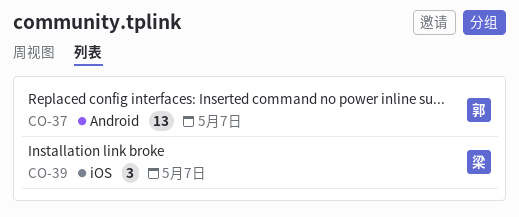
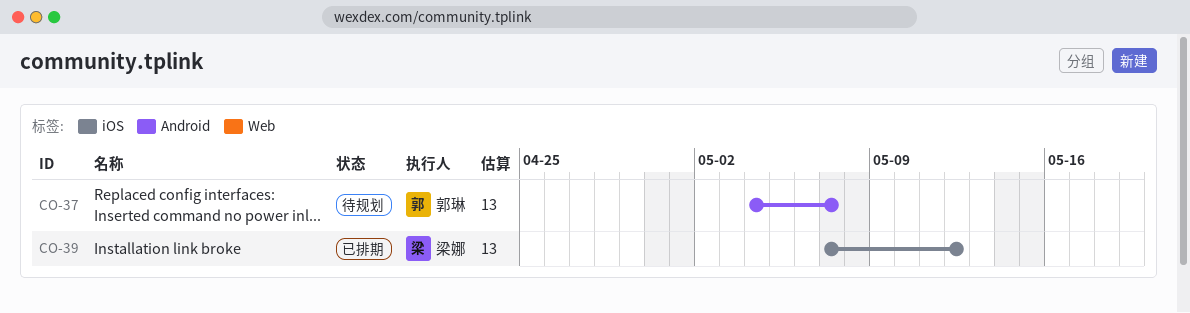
CO-39, estimate: 3 -> 13
CO-39, due: May 7 -> May 12

